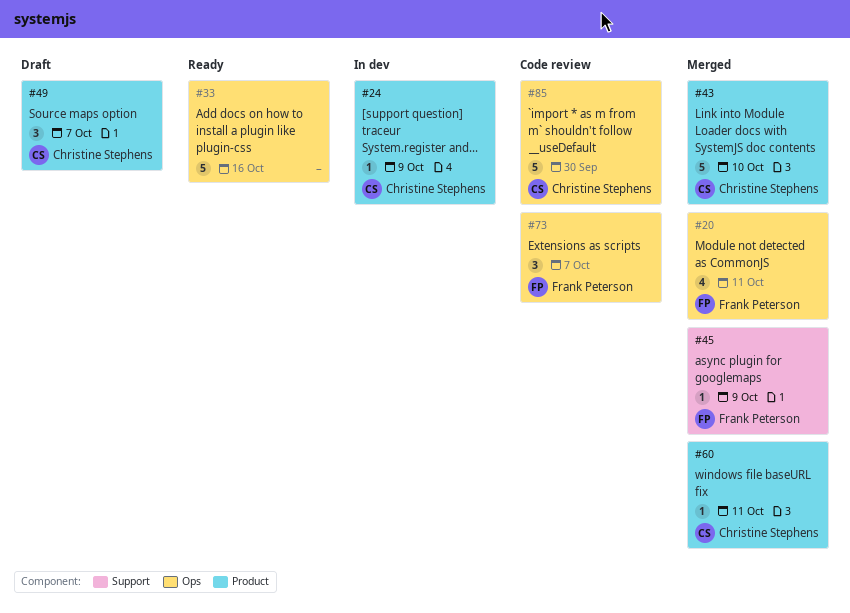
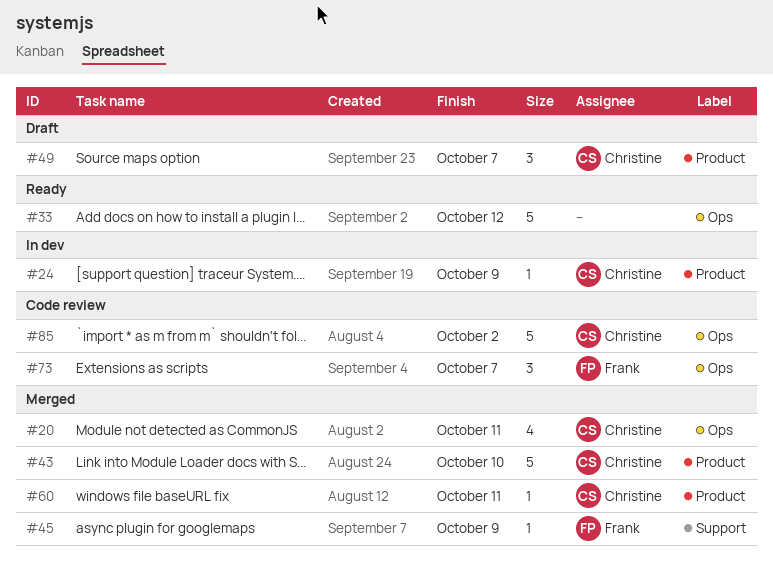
#20, owner: Frank Peterson -> Christine Stephens
#33, due: Oct 16 -> Oct 12
#85, due: Sep 30 -> Oct 2

